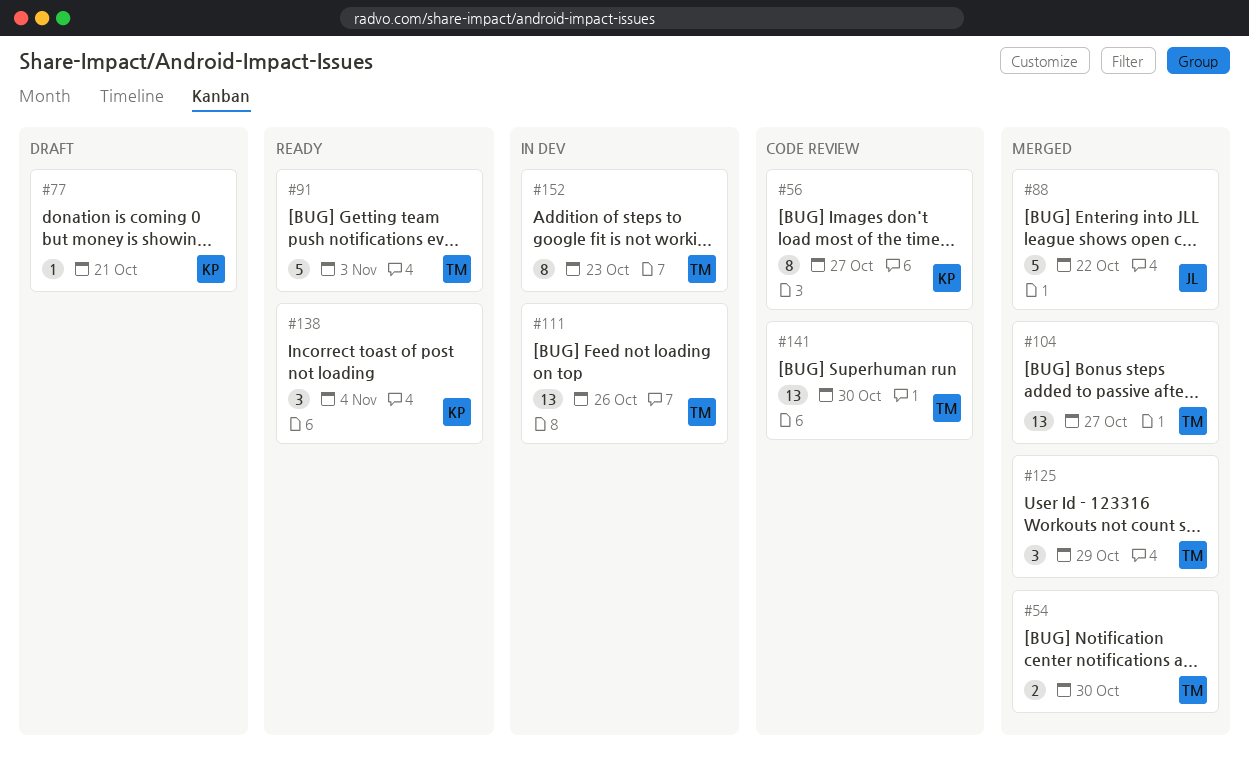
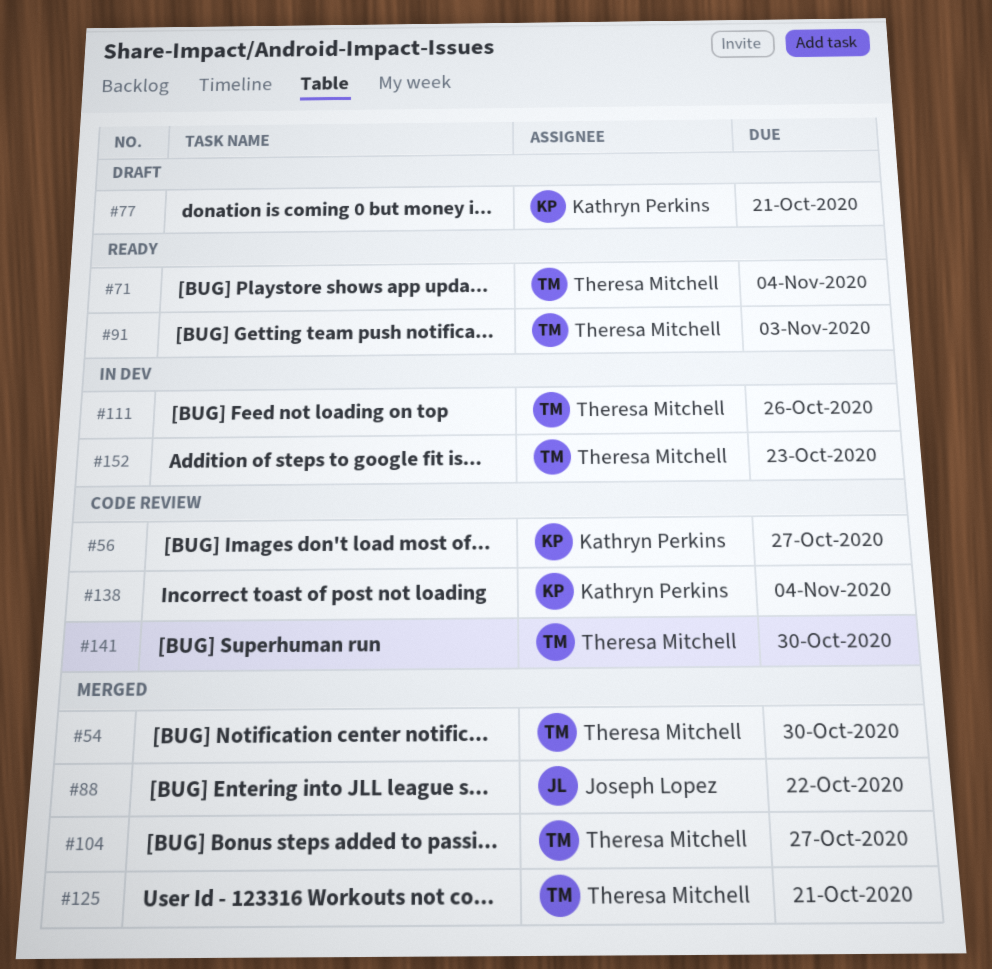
#71: none -> present
#125, due: Oct 29 -> Oct 21
#138, status: Ready -> Code review

